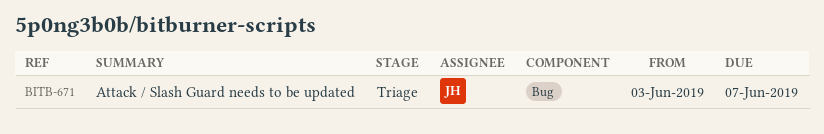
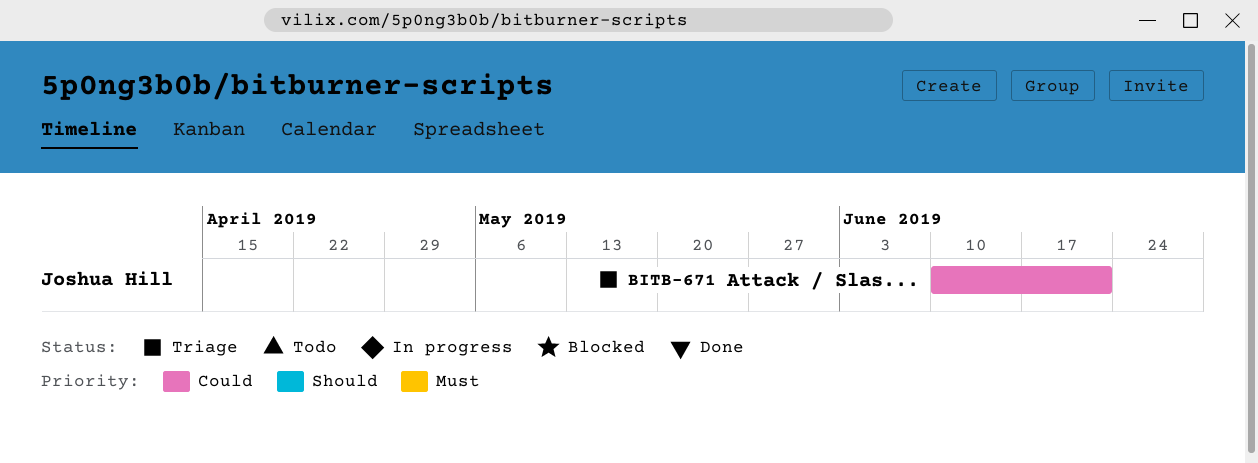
BITB-671, start: Jun 3 -> Jun 10
BITB-671, due: Jun 7 -> Jun 21

